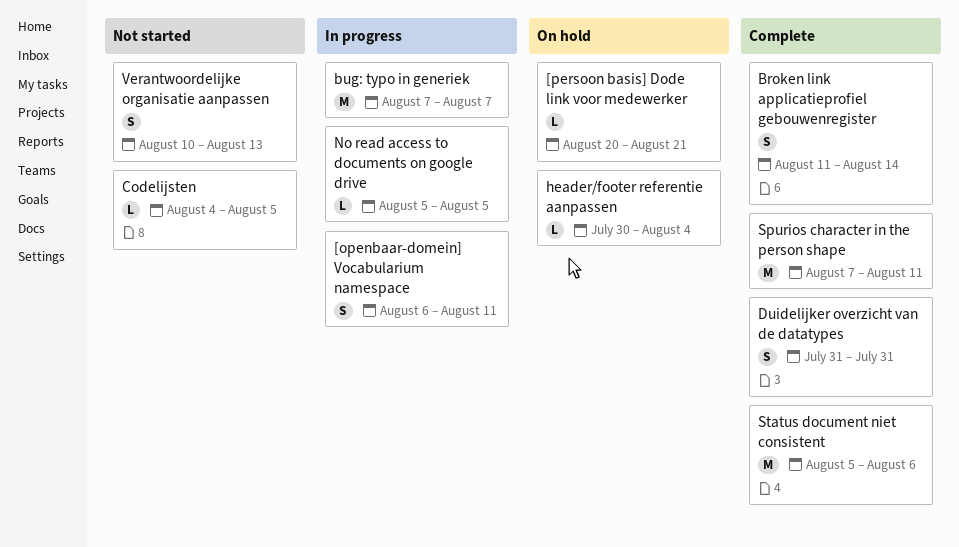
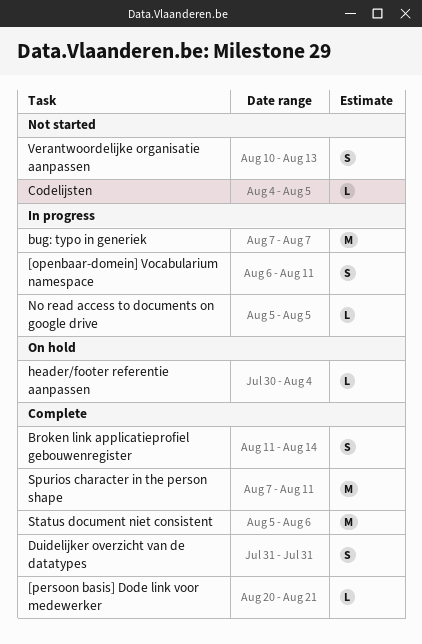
[persoon basis] Dode link voor medewerker, status: On hold -> Complete

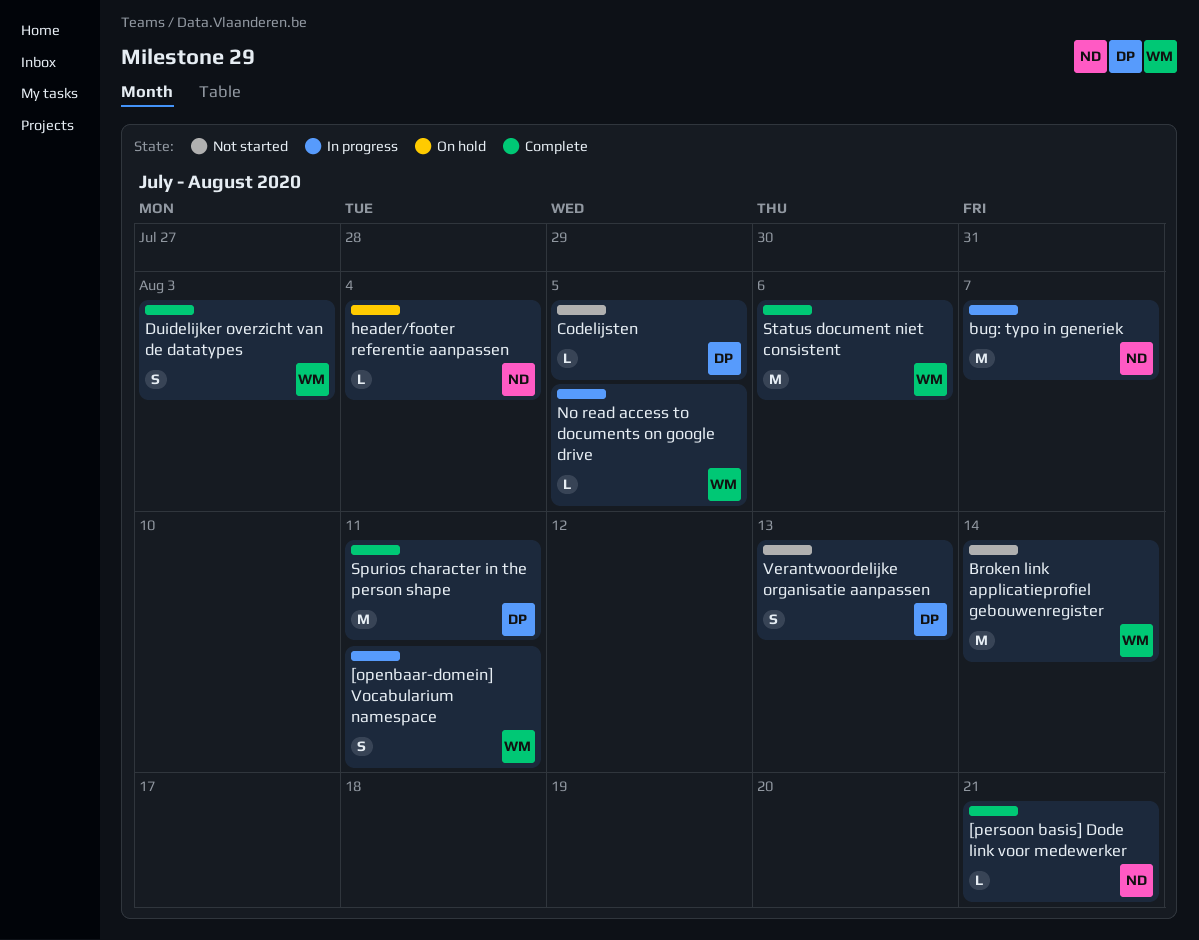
Broken link applicatieprofiel gebouwenregister, status: Complete -> Not started
Broken link applicatieprofiel gebouwenregister, estimate: S -> M
Duidelijker overzicht van de datatypes, due: Jul 31 -> Aug 3

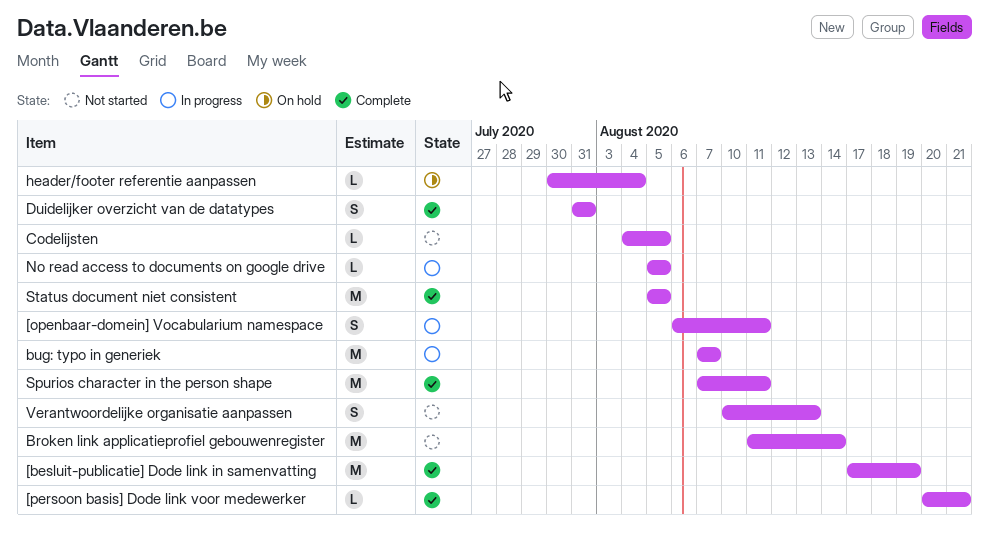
[besluit-publicatie] Dode link in samenvatting: none -> present
Duidelijker overzicht van de datatypes, due: Aug 3 -> Jul 31
Status document niet consistent, due: Aug 6 -> Aug 5

